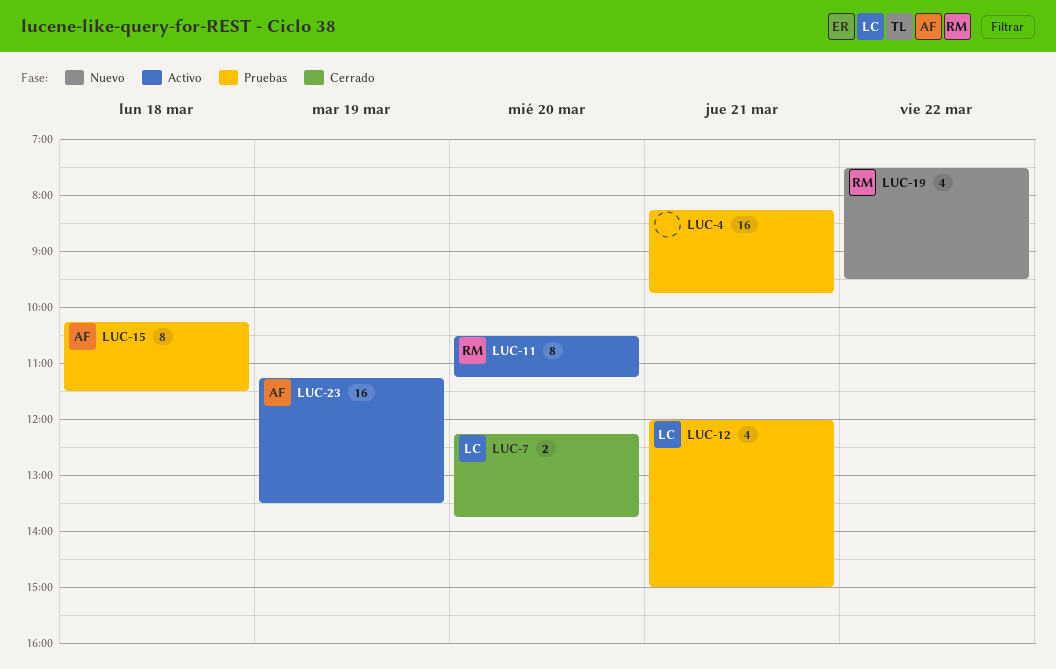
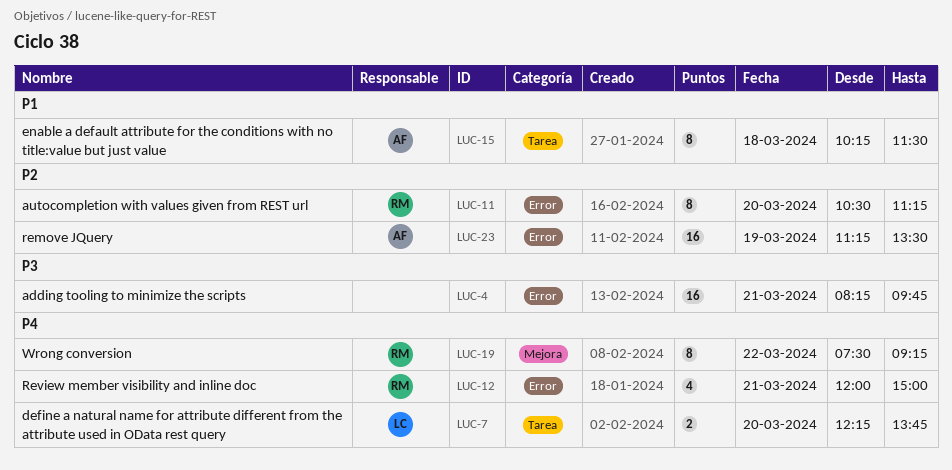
LUC-12, owner: LC -> RM
LUC-19, estimate: 4 -> 8
LUC-19, ends: 09:30 -> 09:15

